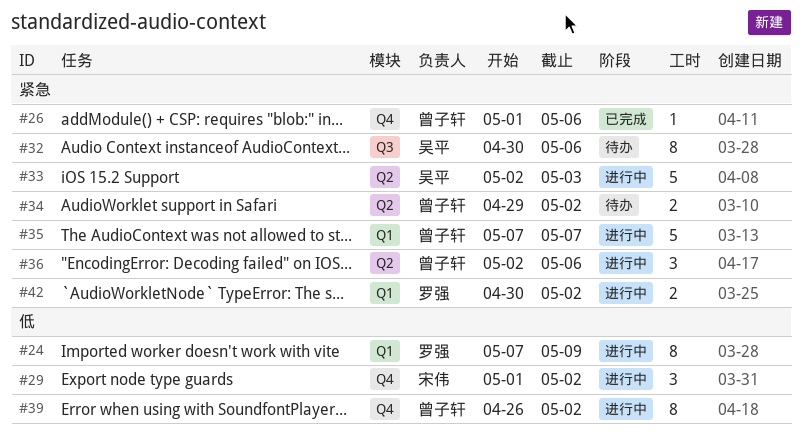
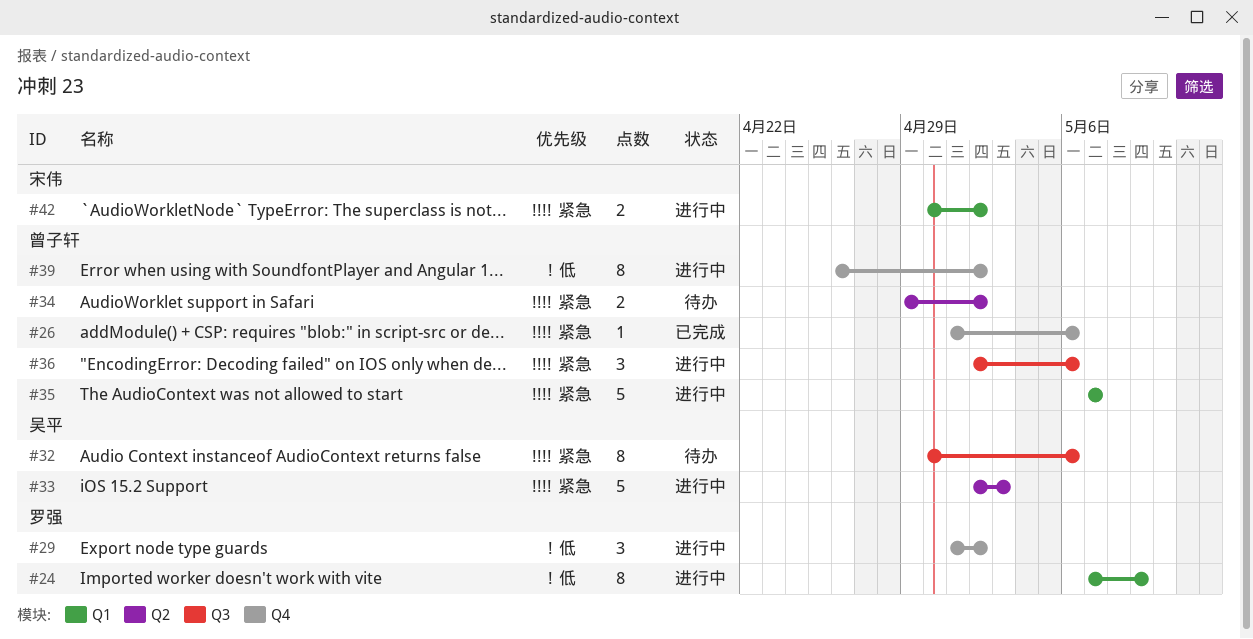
#29, owner: 宋伟 -> 罗强
#36, label: Q2 -> Q3
#42, owner: 罗强 -> 宋伟

